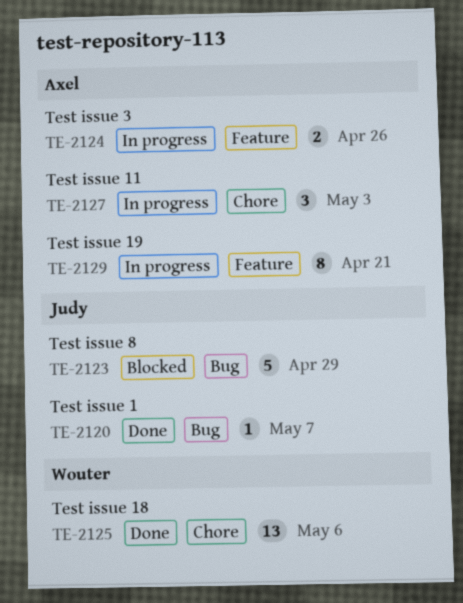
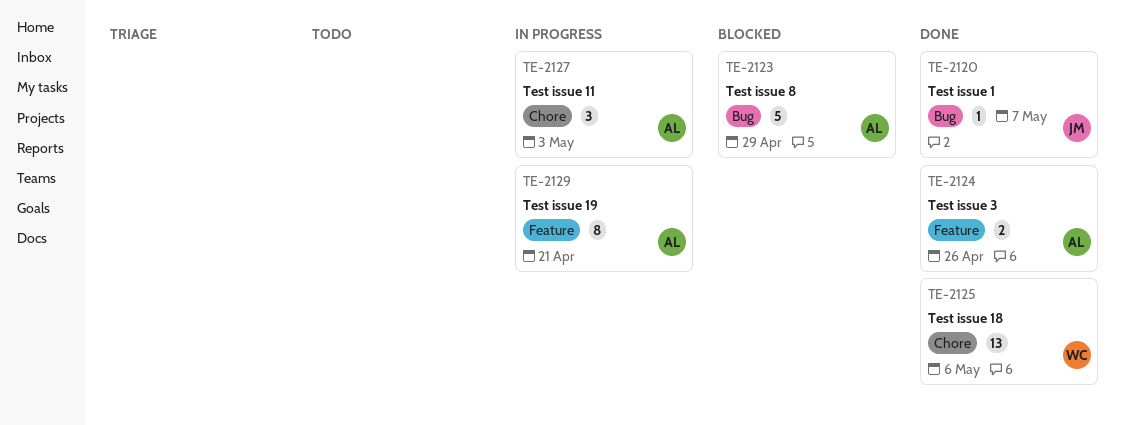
TE-2123, owner: Judy -> Axel
TE-2124, status: In progress -> Done

